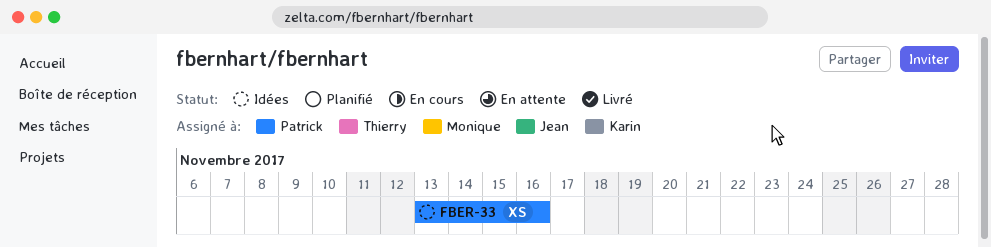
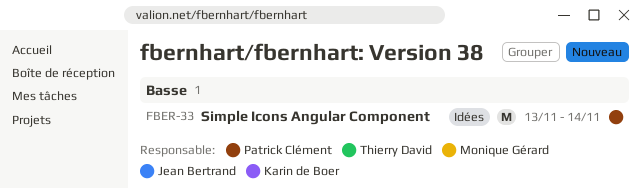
FBER-33, estimate: XS -> M
FBER-33, due: Nov 16 -> Nov 14

